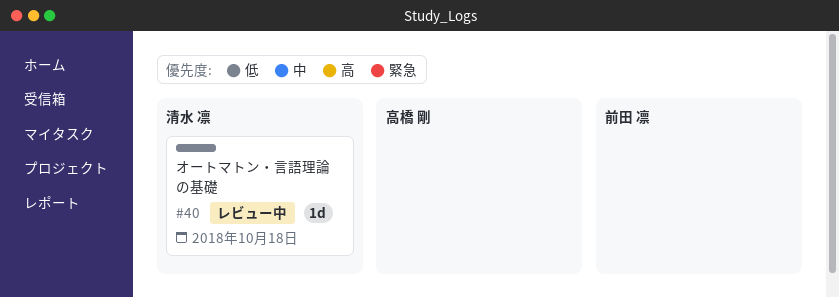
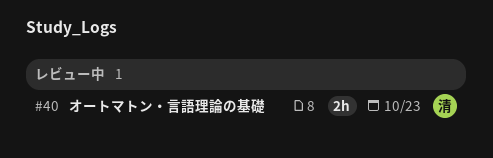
#40, estimate: 1d -> 2h
#40, due: Oct 18 -> Oct 23

